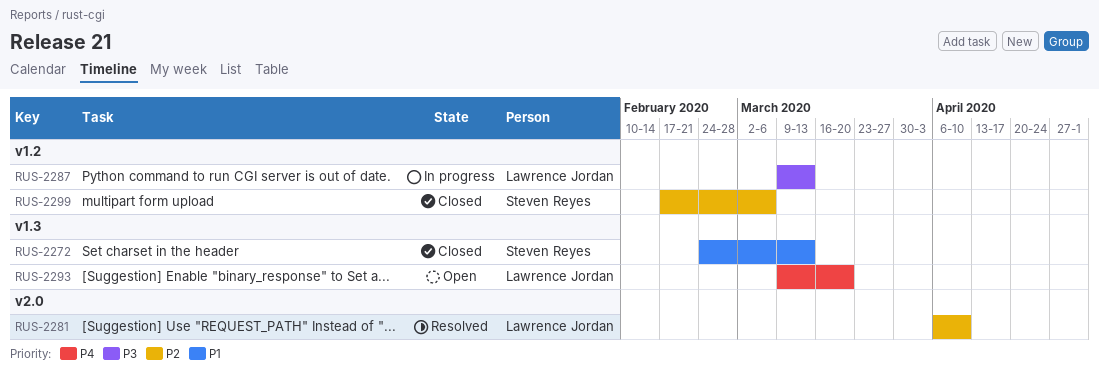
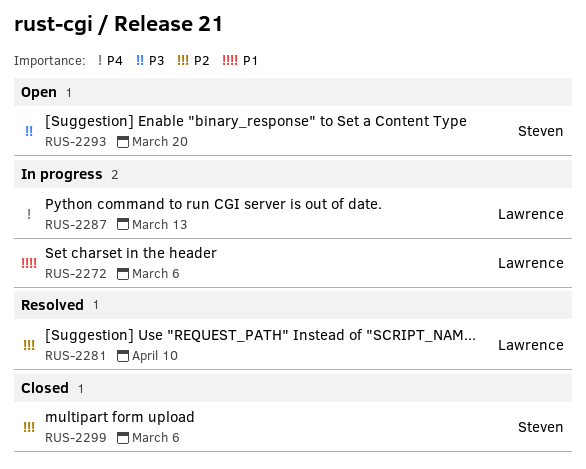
RUS-2272, status: Closed -> In progress
RUS-2272, owner: Steven Reyes -> Lawrence Jordan
RUS-2272, due: Mar 13 -> Mar 6
RUS-2287, priority: P3 -> P4
RUS-2293, owner: Lawrence Jordan -> Steven Reyes
RUS-2293, priority: P4 -> P3

